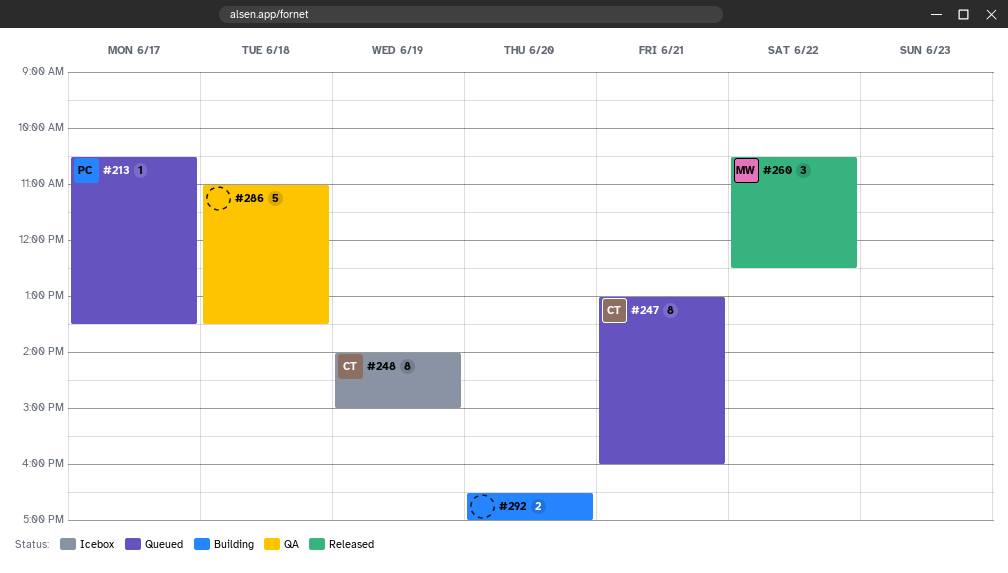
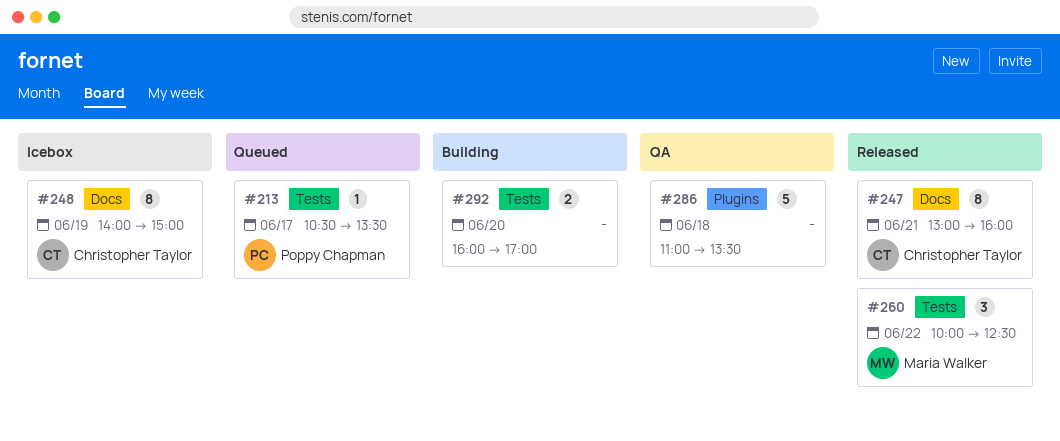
#247, status: Queued -> Released
#260, begins: 10:30 -> 10:00
#292, begins: 16:30 -> 16:00

